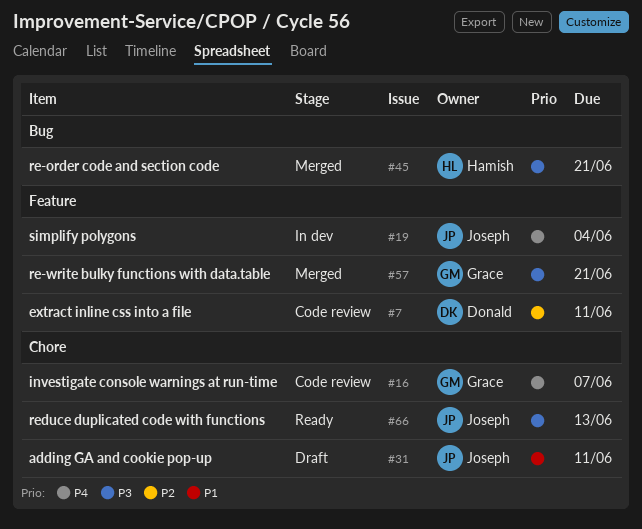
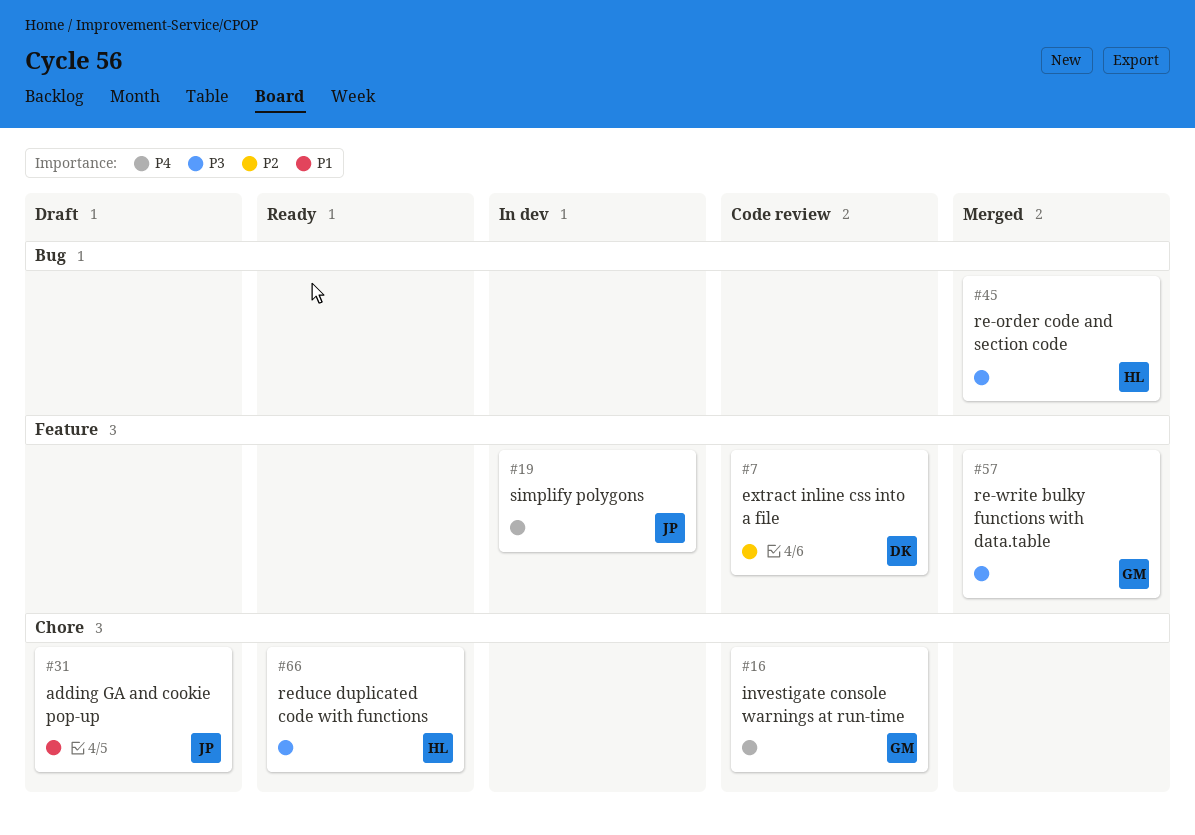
#66, owner: Joseph -> Hamish

